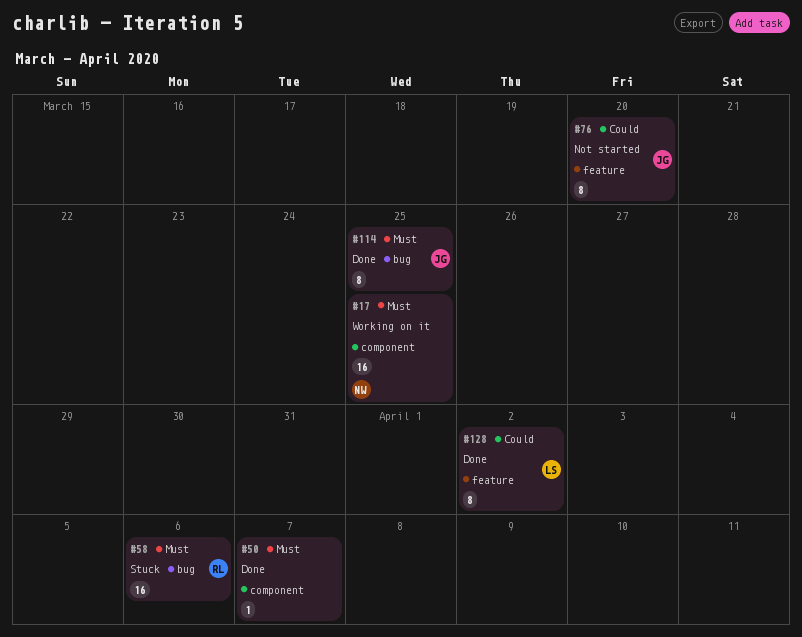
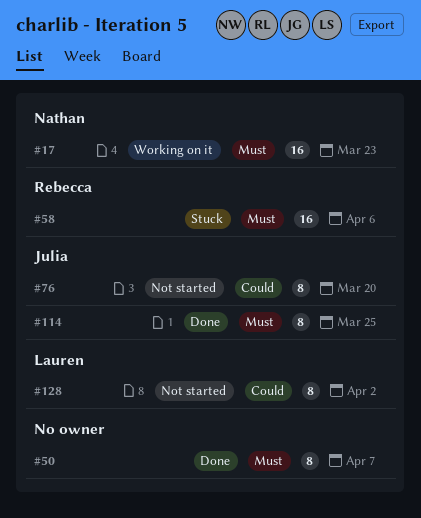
#17, due: Mar 25 -> Mar 23
#50, estimate: 1 -> 8
#128, status: Done -> Not started

